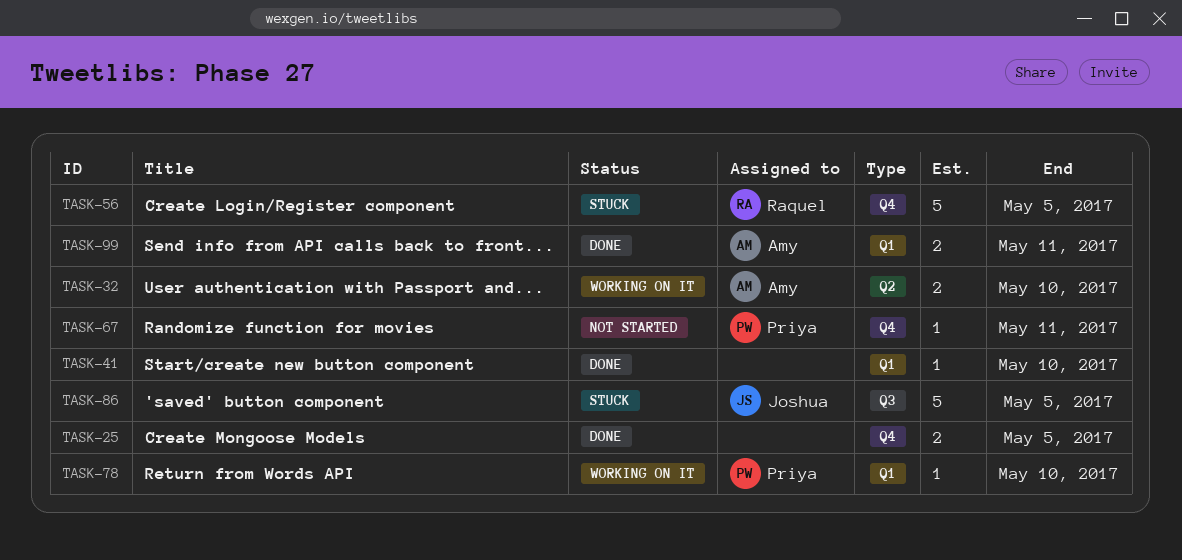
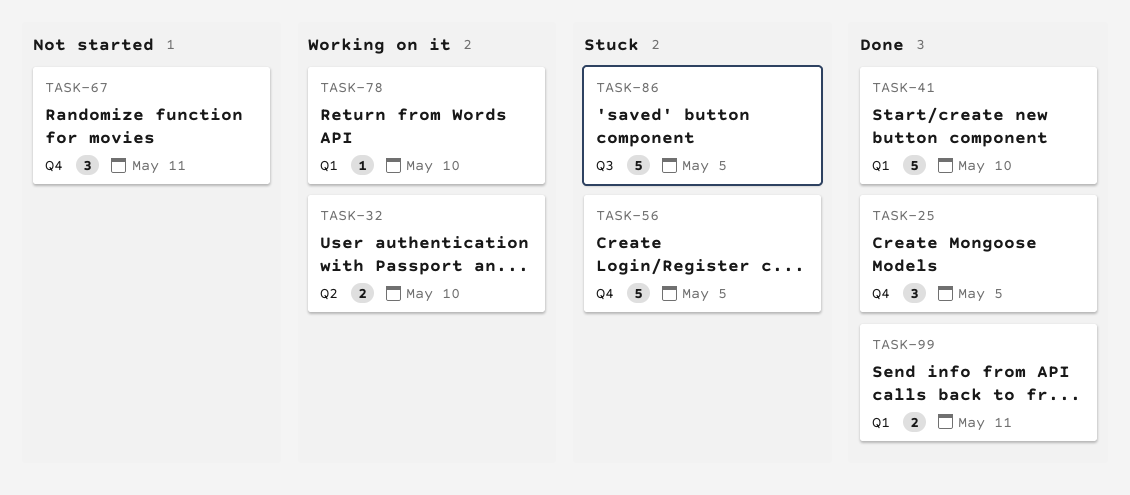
TASK-25, estimate: 2 -> 3
TASK-41, estimate: 1 -> 5
TASK-67, estimate: 1 -> 3

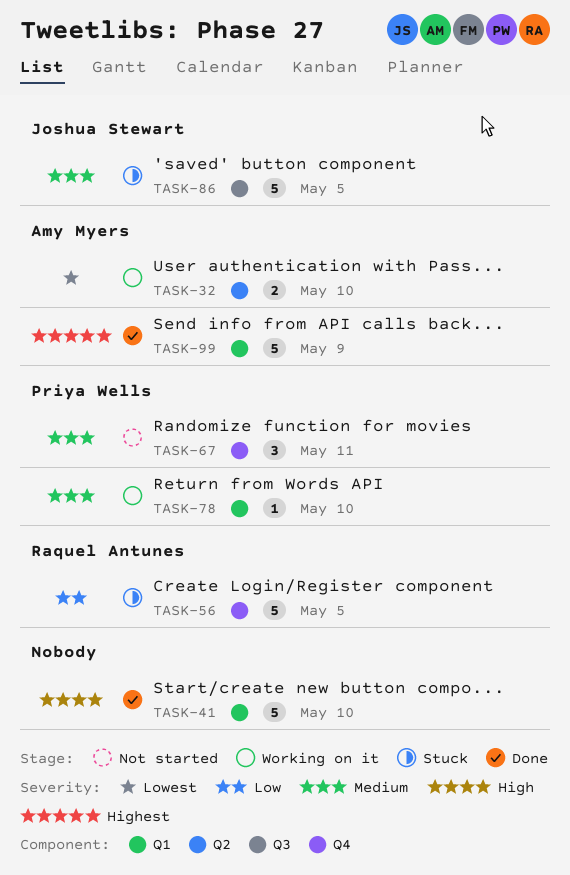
TASK-25: present -> none
TASK-99, estimate: 2 -> 5
TASK-99, due: May 11 -> May 9

